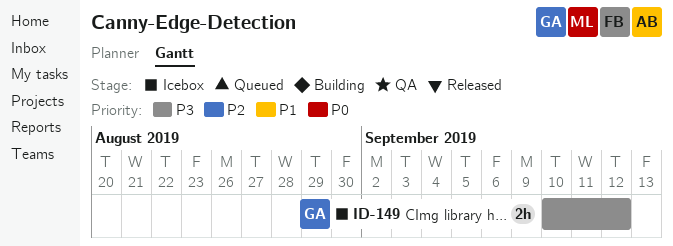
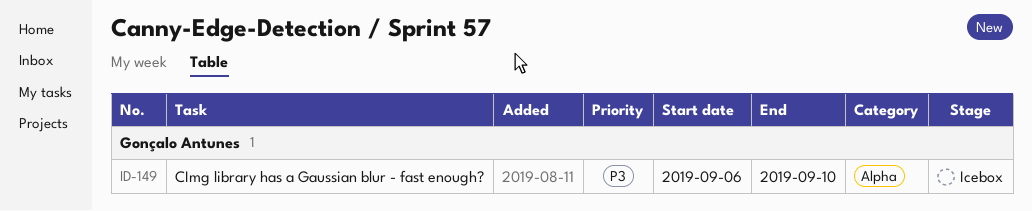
ID-149, start: Sep 10 -> Sep 6
ID-149, due: Sep 12 -> Sep 10

